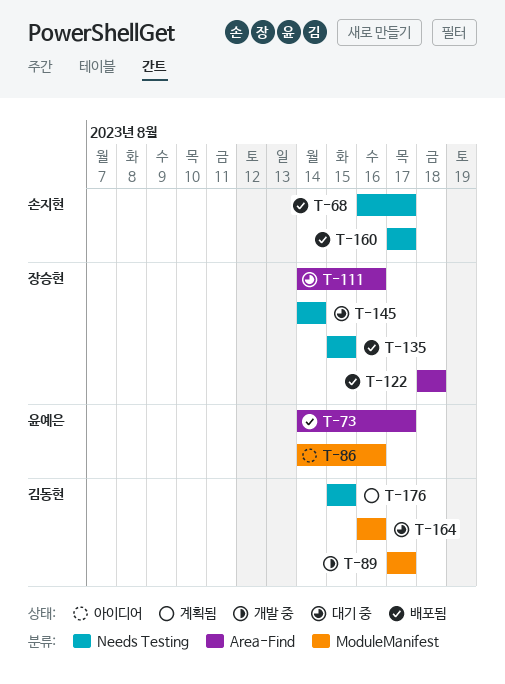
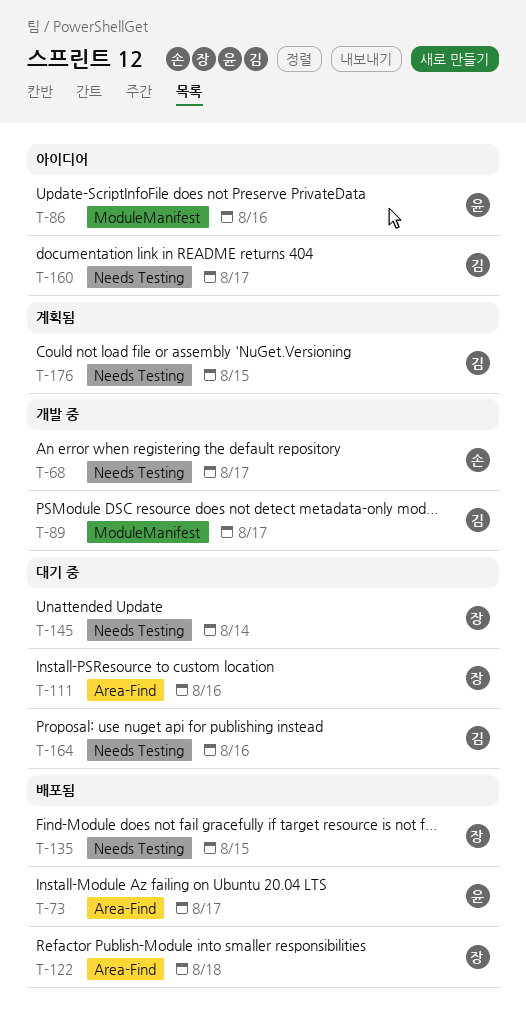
T-68, status: 배포됨 -> 개발 중
T-160, status: 배포됨 -> 아이디어
T-160, owner: 손지현 -> 김동현
T-164, label: ModuleManifest -> Needs Testing

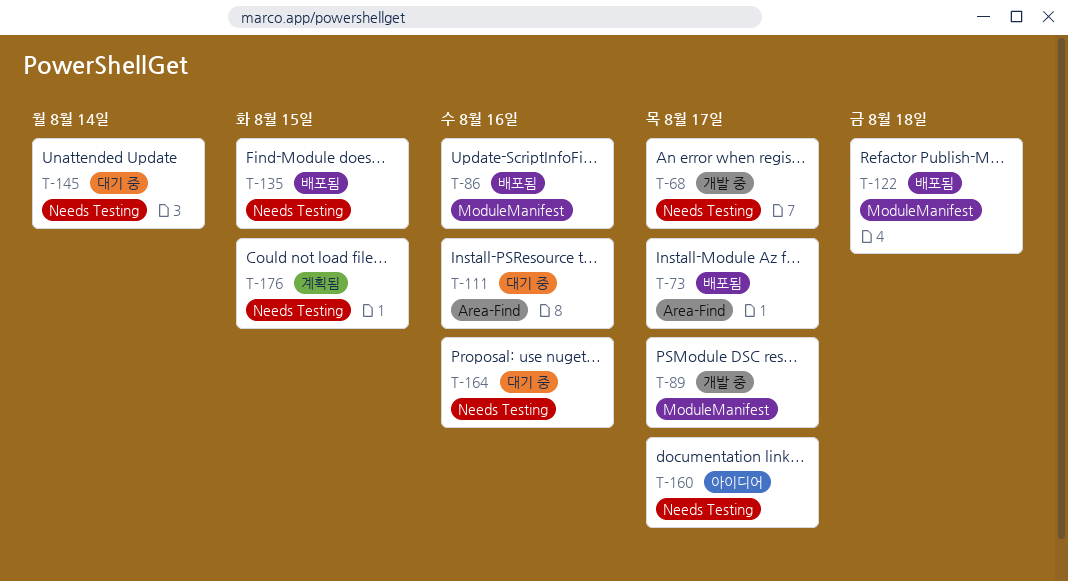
T-86, status: 아이디어 -> 배포됨
T-122, label: Area-Find -> ModuleManifest

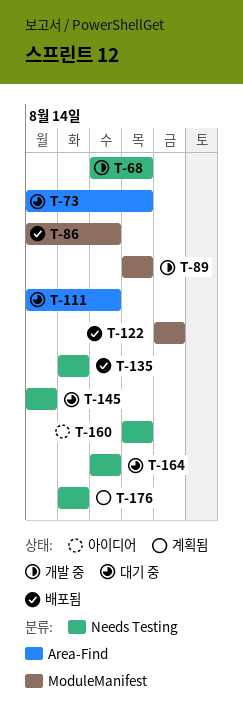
T-73, status: 배포됨 -> 대기 중

